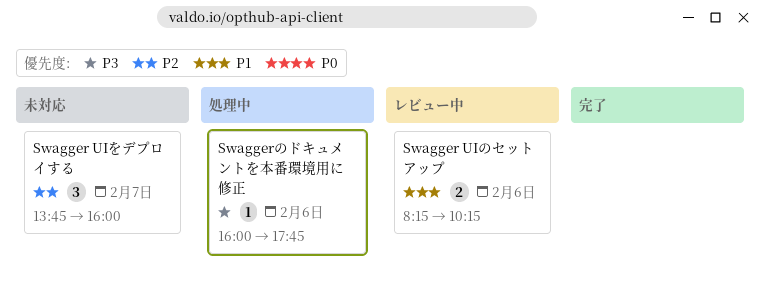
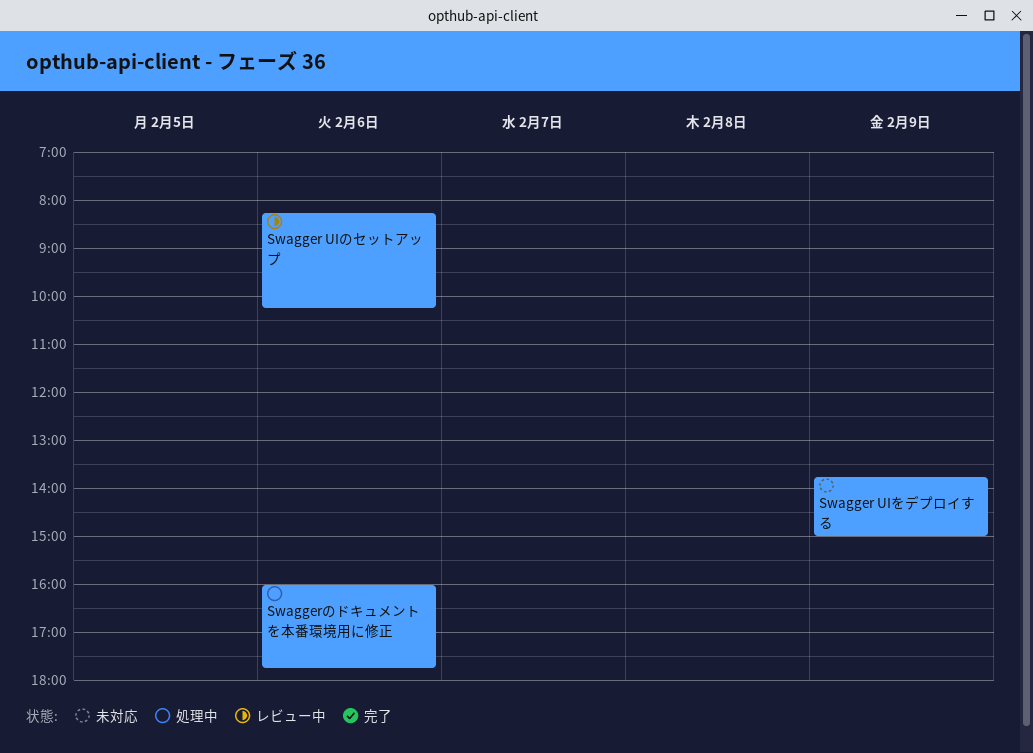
Swagger UIをデプロイする, day: Feb 7 -> Feb 9
Swagger UIをデプロイする, ends: 16:00 -> 15:00

